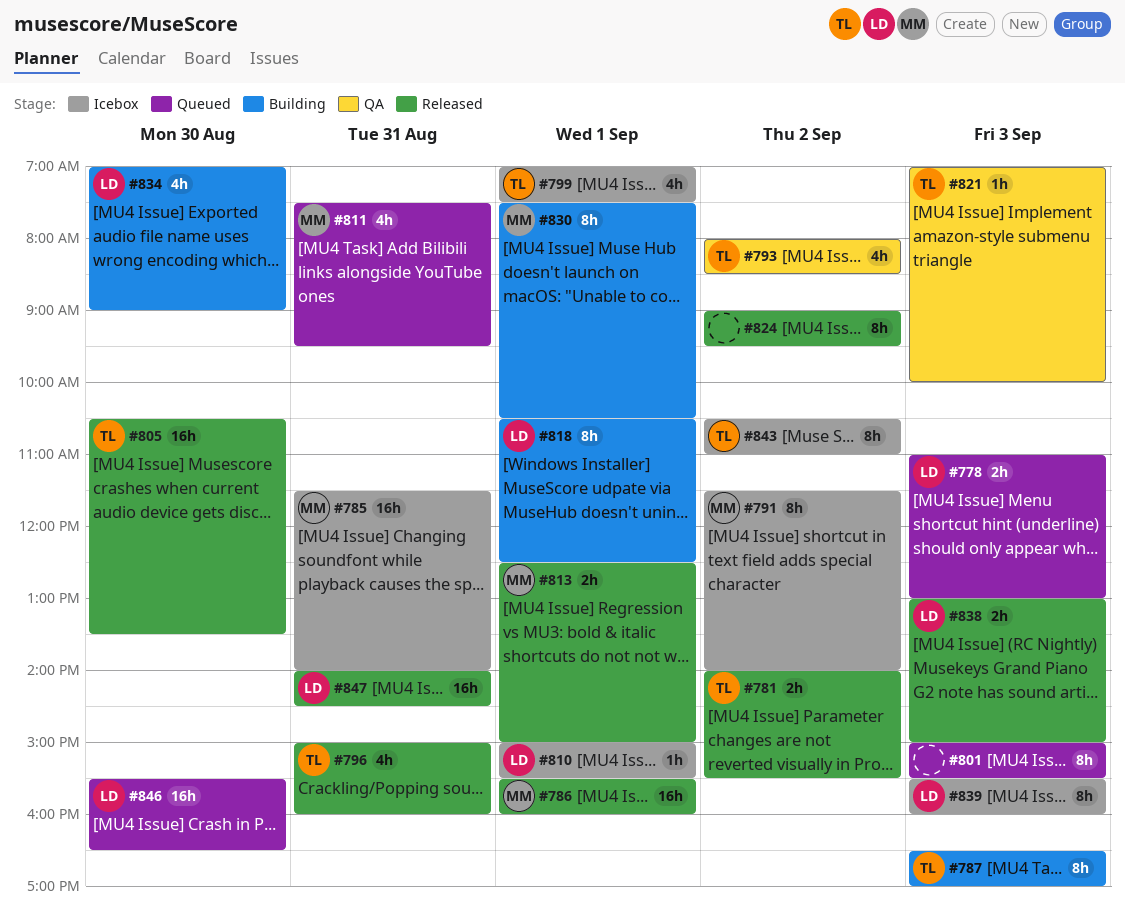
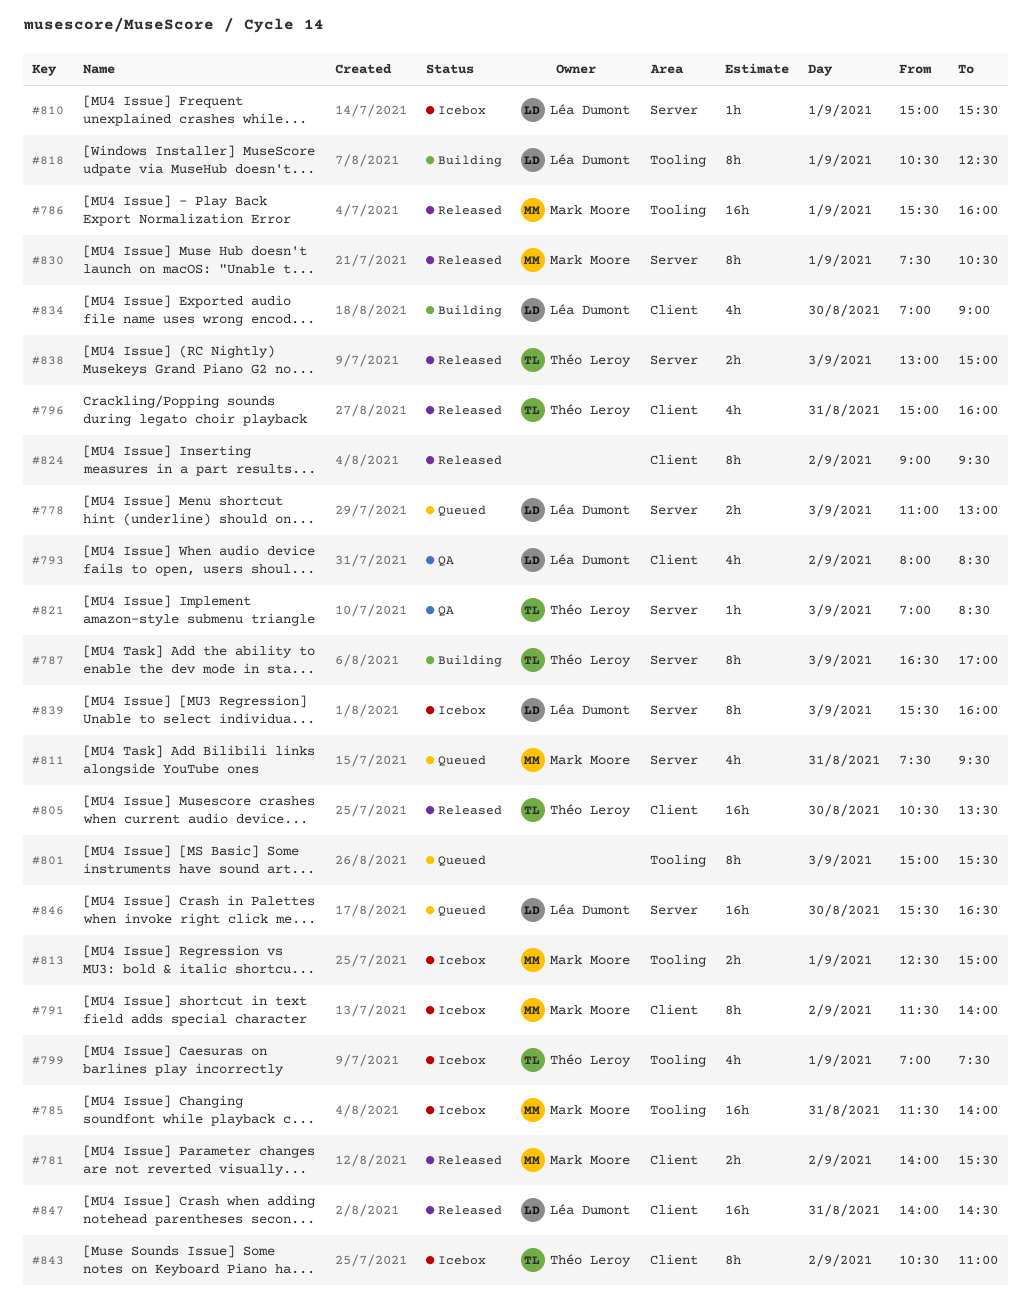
#781, owner: Théo Leroy -> Mark Moore
#793, owner: Théo Leroy -> Léa Dumont
#813, status: Released -> Icebox
#821, ends: 10:00 -> 08:30
#830, status: Building -> Released
#838, owner: Léa Dumont -> Théo Leroy

